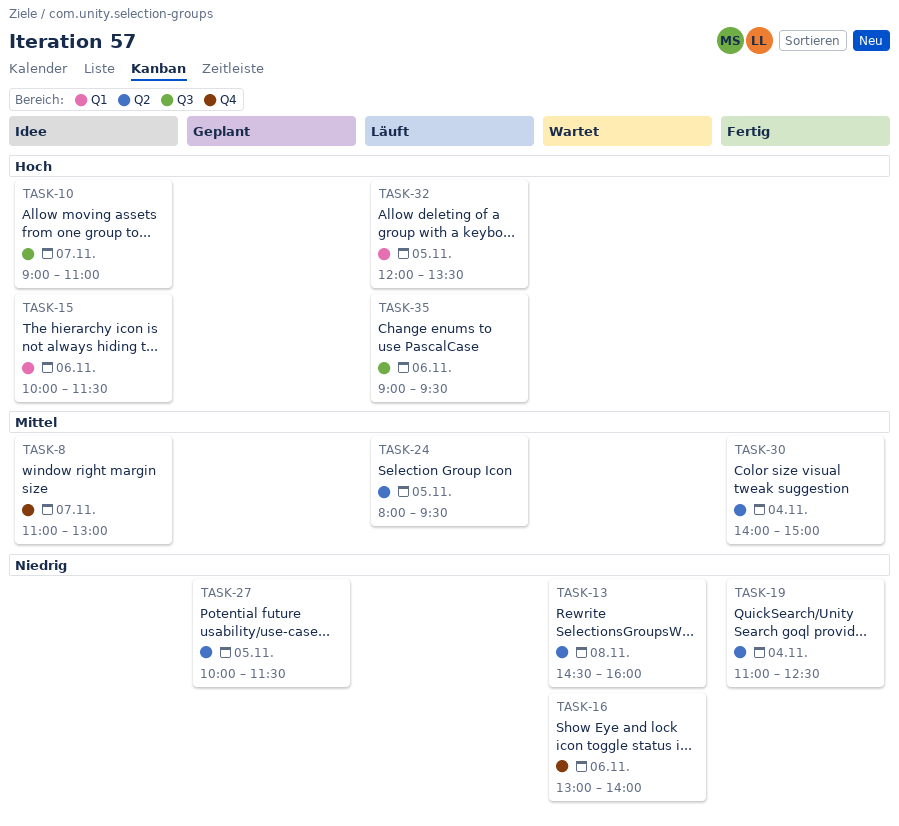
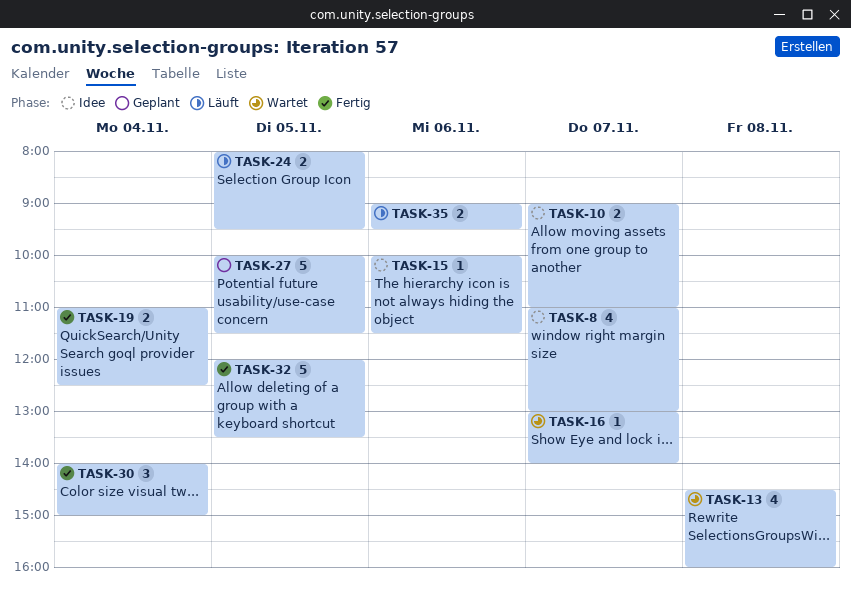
TASK-16, day: Nov 6 -> Nov 7
TASK-32, status: Läuft -> Fertig

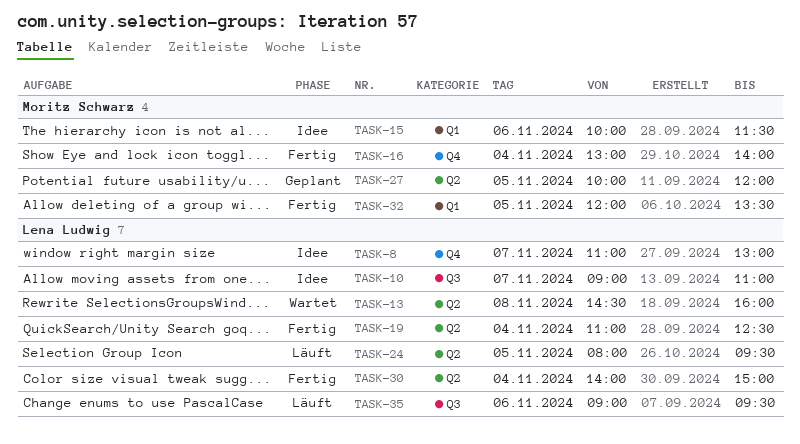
TASK-16, status: Wartet -> Fertig
TASK-16, day: Nov 7 -> Nov 4
TASK-27, ends: 11:30 -> 12:00

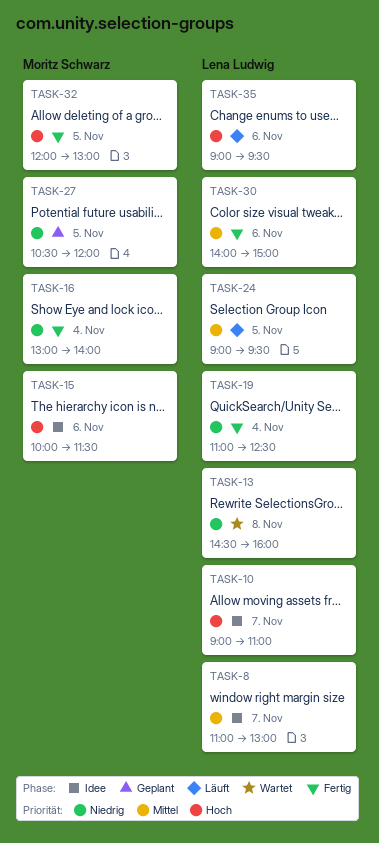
TASK-24, begins: 08:00 -> 09:00
TASK-27, begins: 10:00 -> 10:30
TASK-30, day: Nov 4 -> Nov 6
TASK-32, ends: 13:30 -> 13:00

